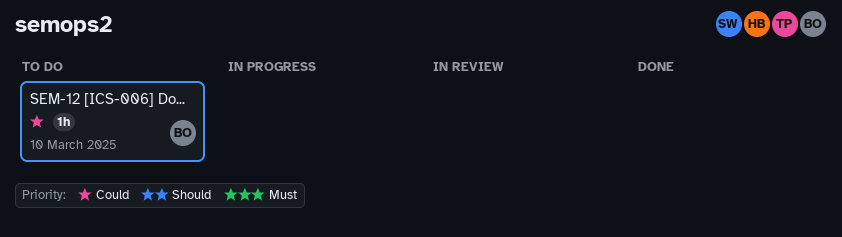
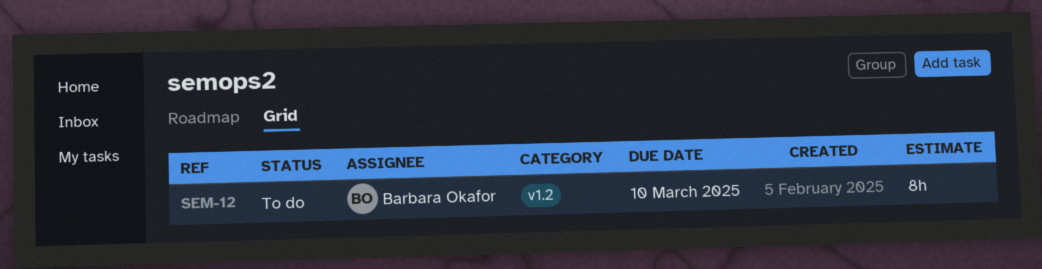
SEM-12, estimate: 1h -> 8h

